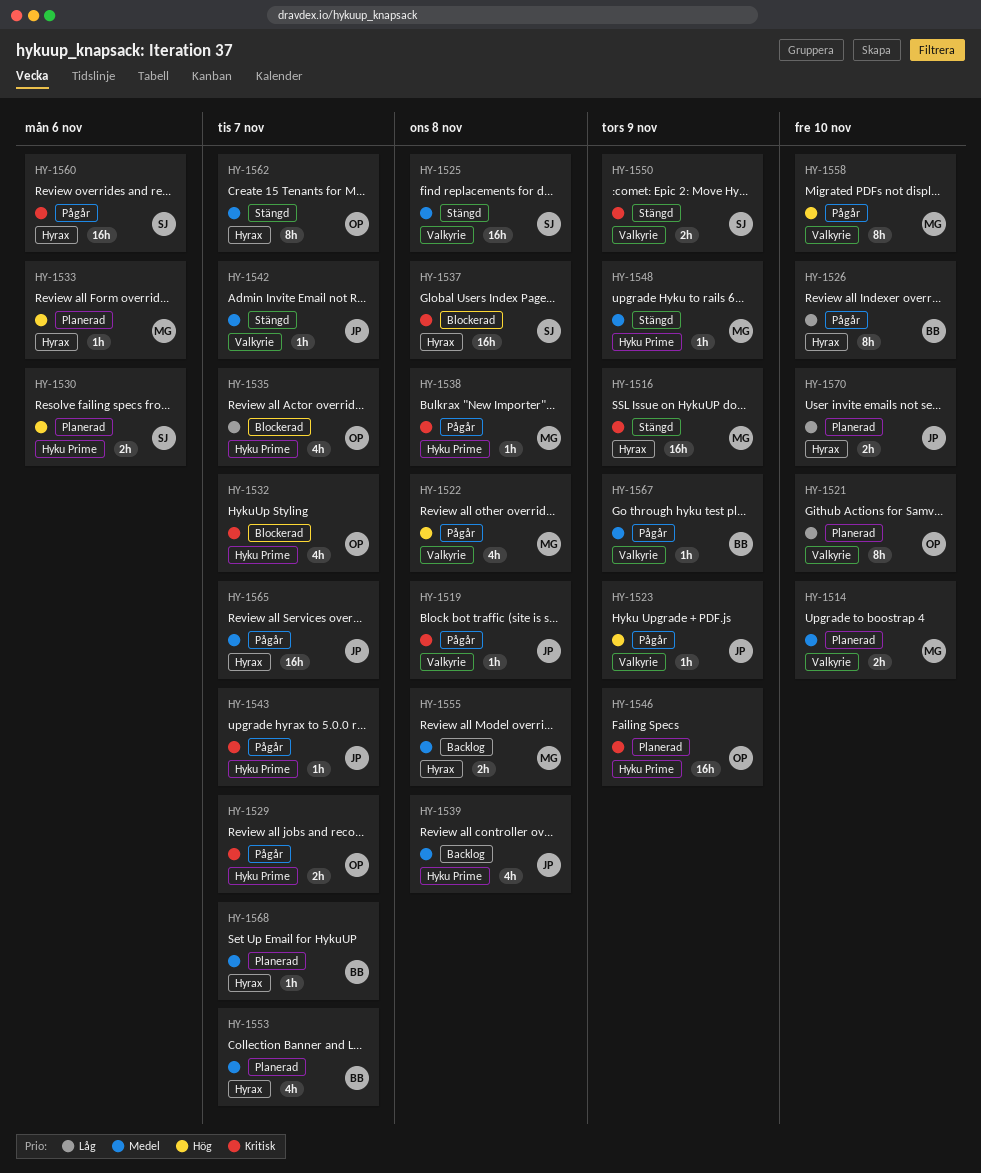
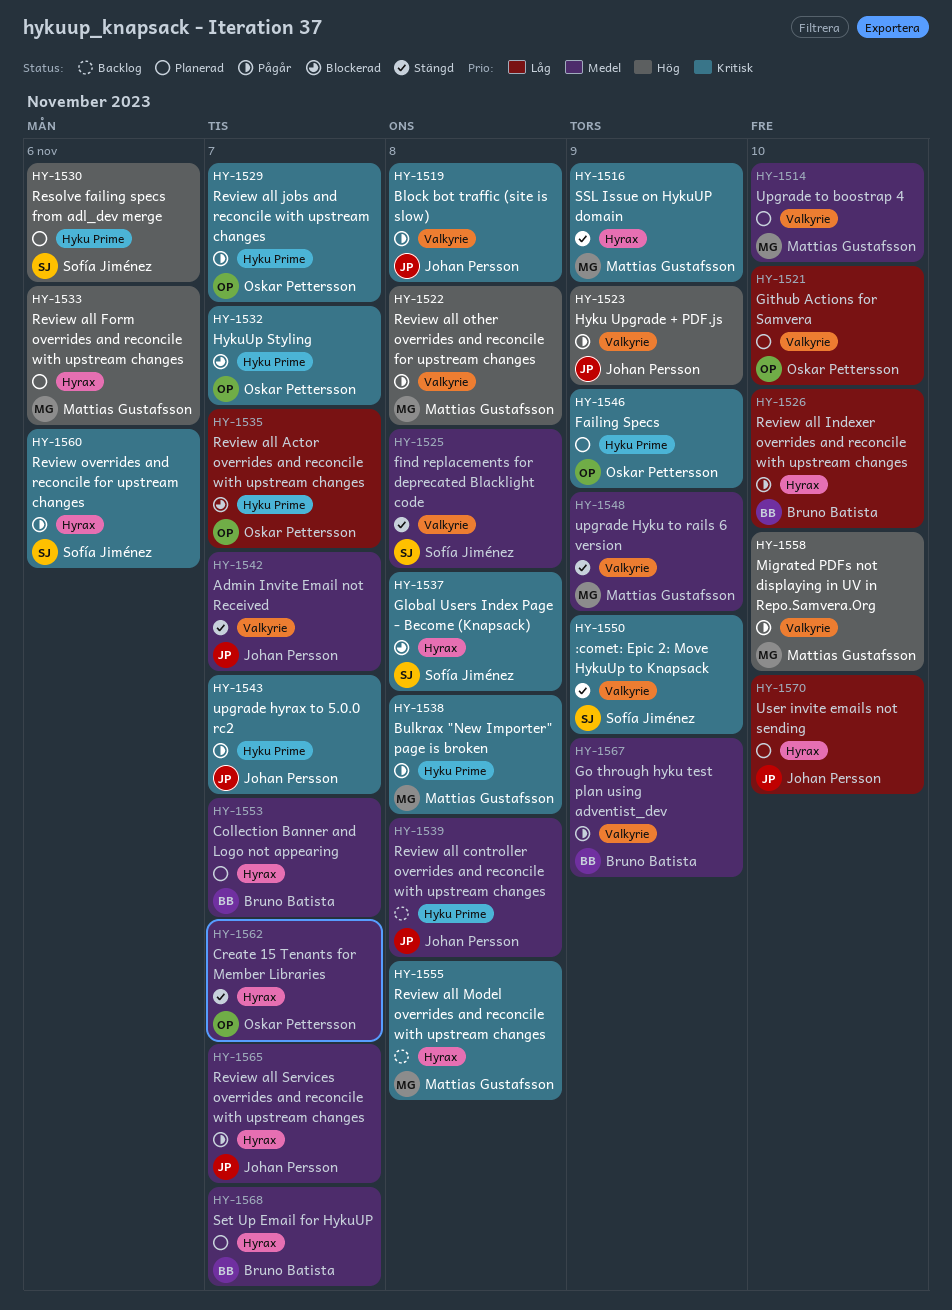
HY-1548, label: Hyku Prime -> Valkyrie
HY-1555, priority: Medel -> Kritisk

